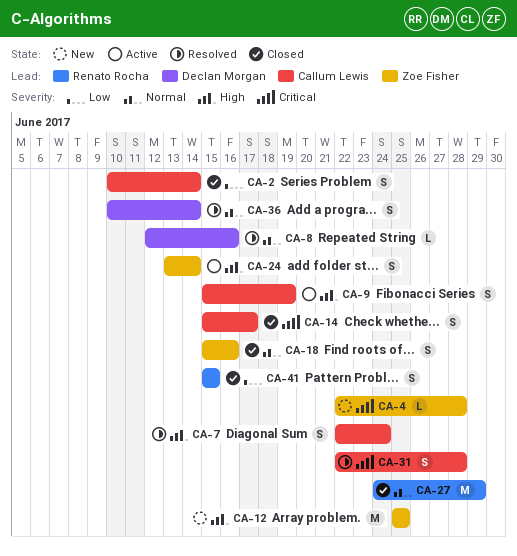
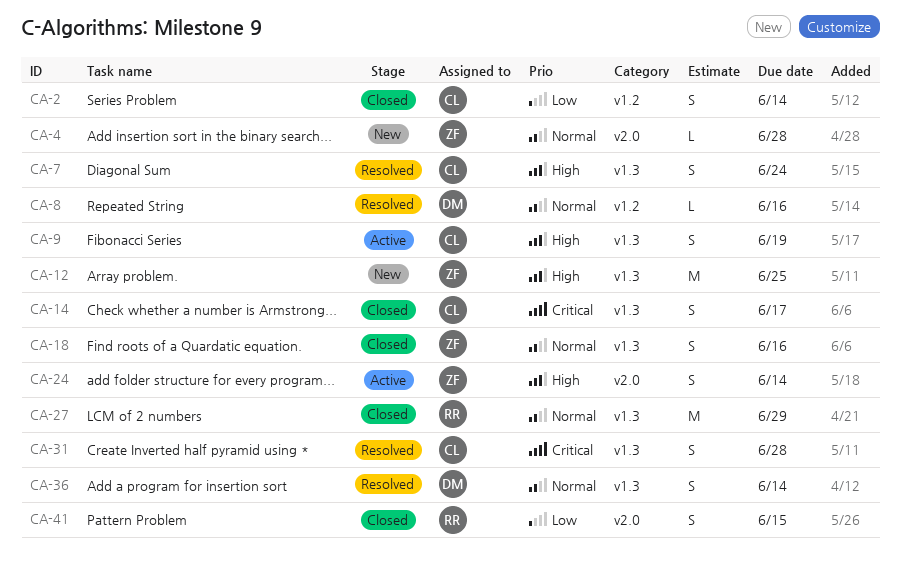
CA-4, priority: Critical -> Normal

